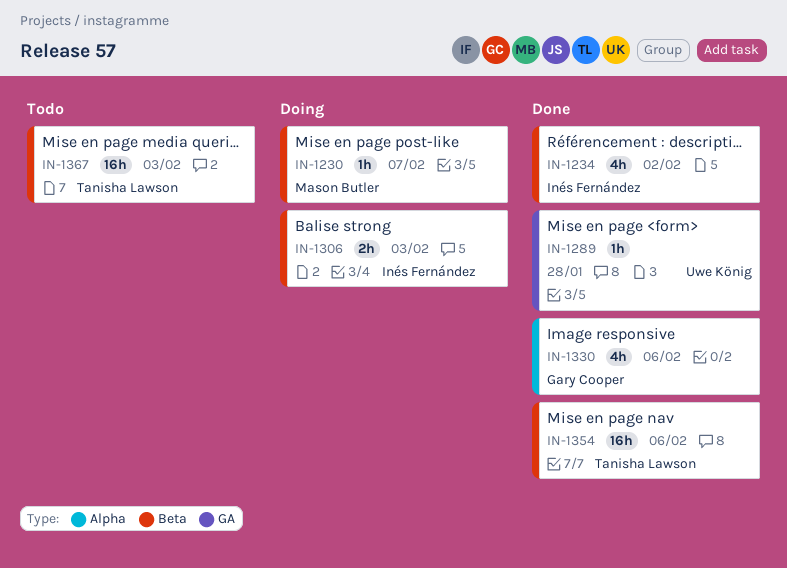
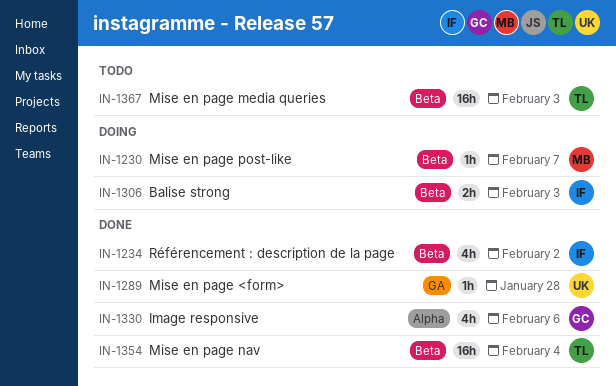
IN-1354, due: Feb 6 -> Feb 4

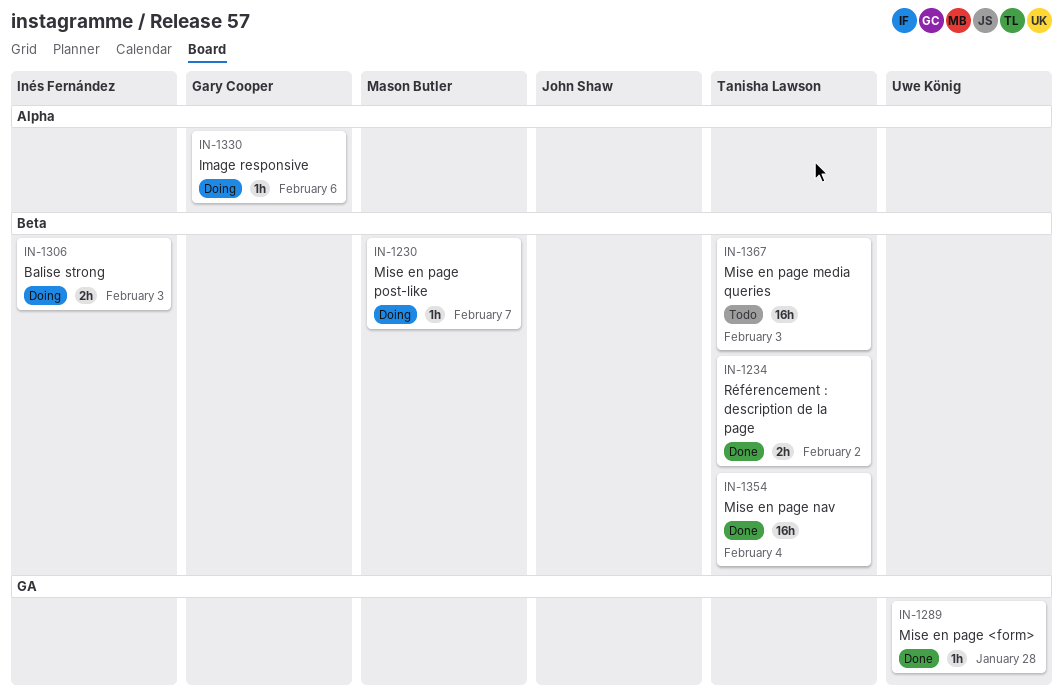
IN-1234, owner: Inés Fernández -> Tanisha Lawson
IN-1234, estimate: 4h -> 2h
IN-1330, status: Done -> Doing
IN-1330, estimate: 4h -> 1h

